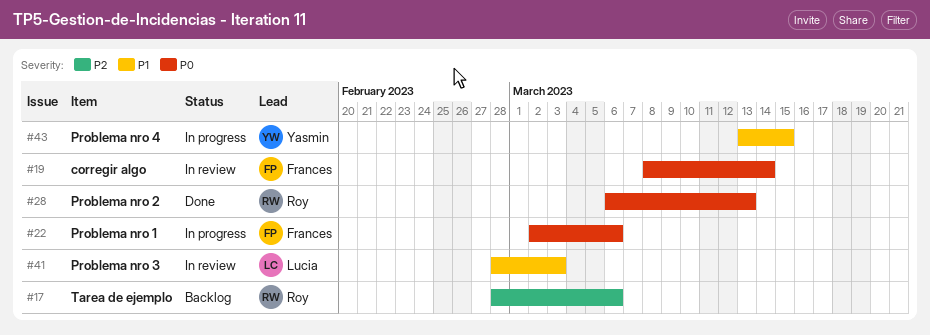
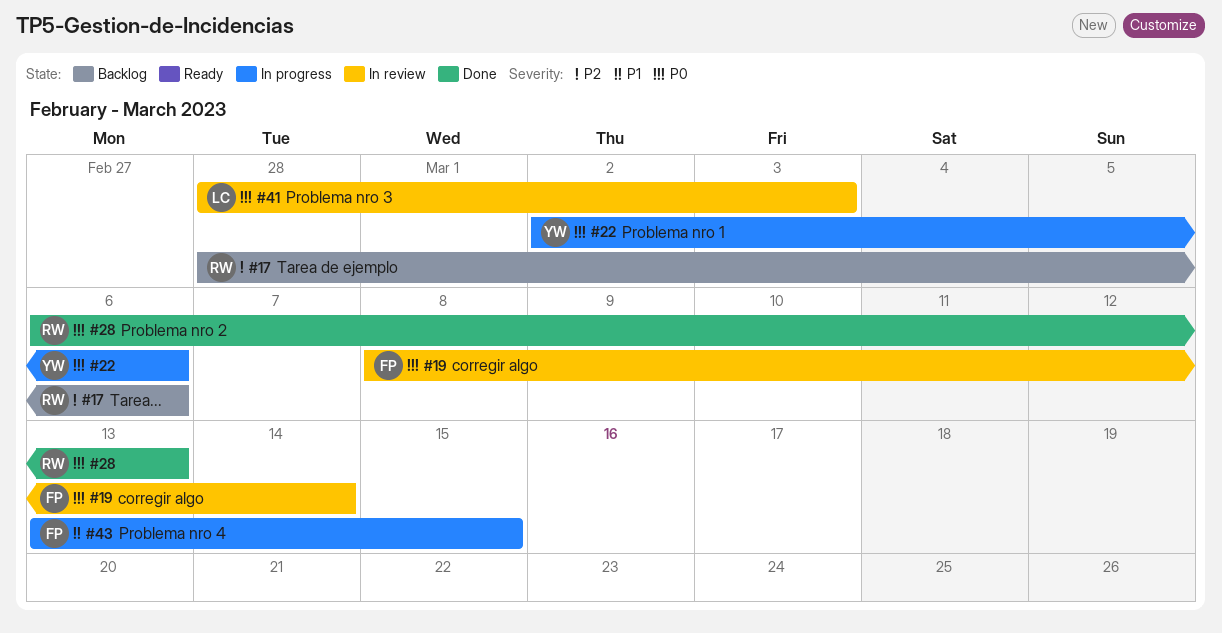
#22, owner: Frances -> Yasmin
#41, priority: P1 -> P0
#43, owner: Yasmin -> Frances

